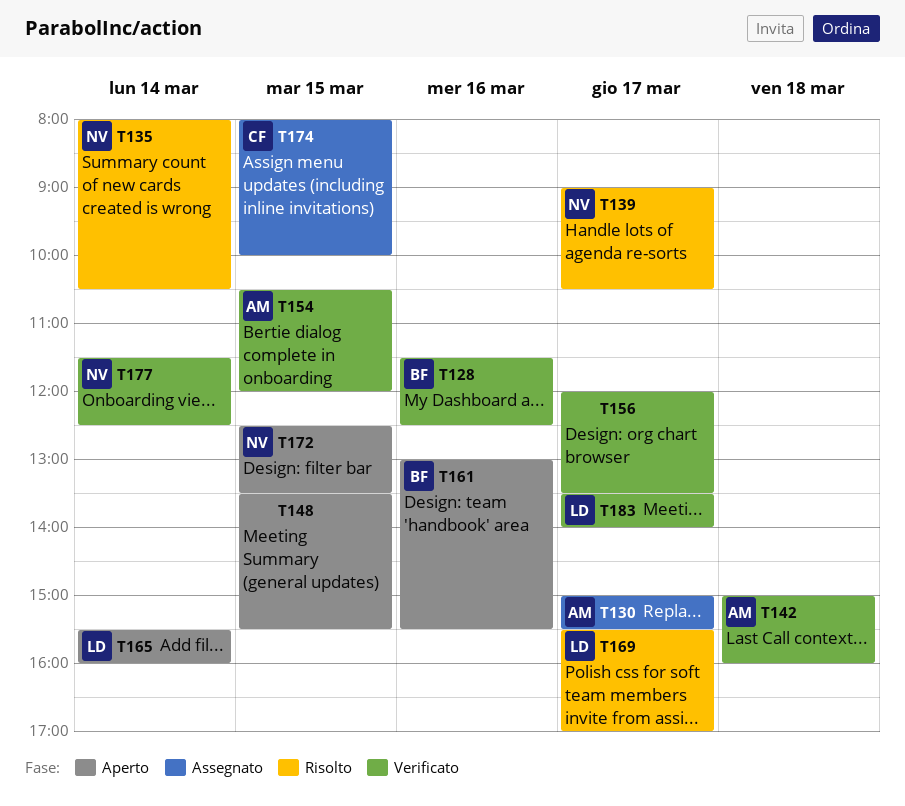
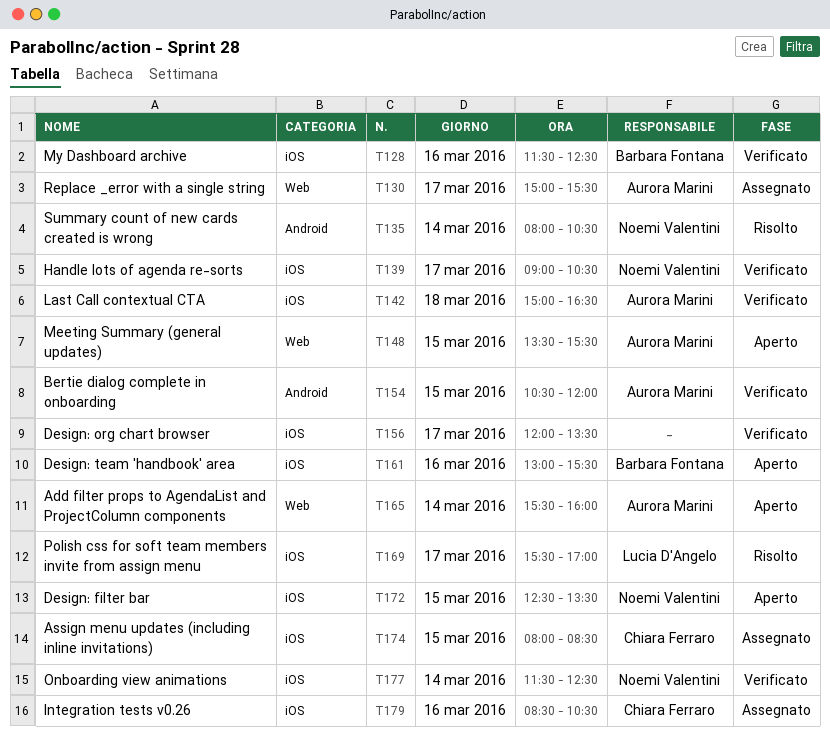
T139, status: Risolto -> Verificato
T142, ends: 16:00 -> 16:30
T148, owner: none -> Aurora Marini
T165, owner: Lucia D'Angelo -> Aurora Marini
T174, ends: 10:00 -> 08:30
T179: none -> present
T183: present -> none

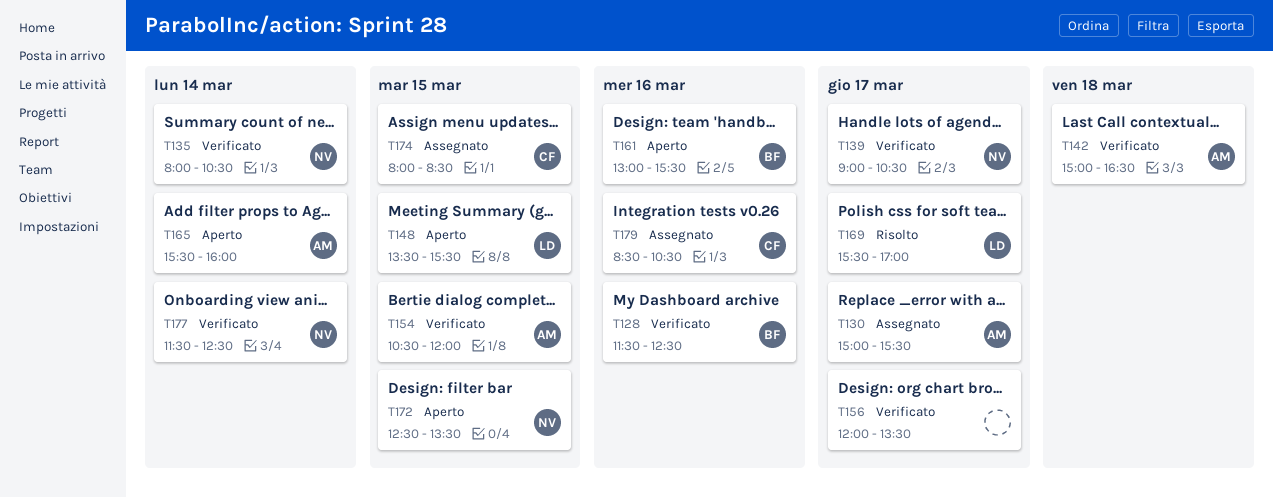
T135, status: Risolto -> Verificato
T148, owner: Aurora Marini -> Lucia D'Angelo

